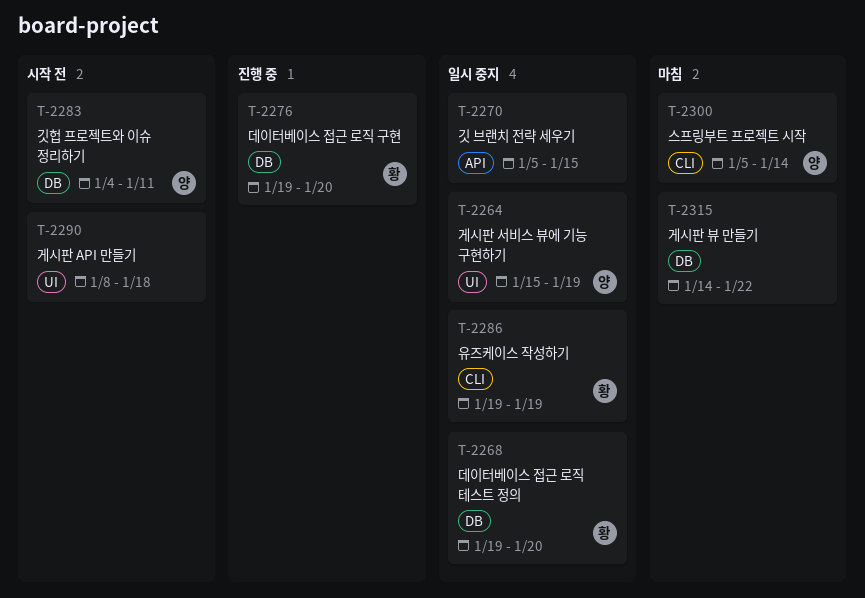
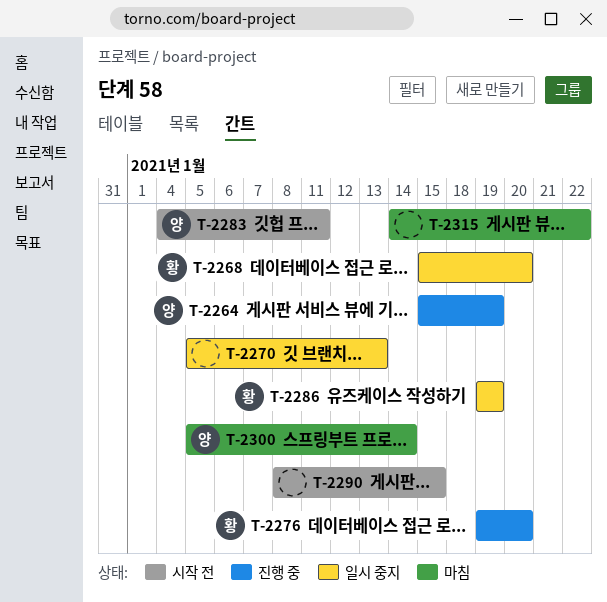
T-2264, status: 일시 중지 -> 진행 중
T-2268, start: Jan 19 -> Jan 15
T-2270, due: Jan 15 -> Jan 13
T-2290, due: Jan 18 -> Jan 15

